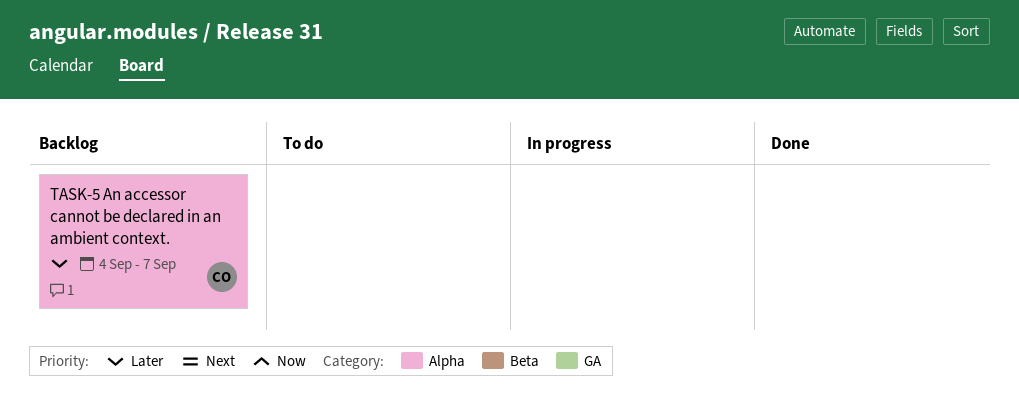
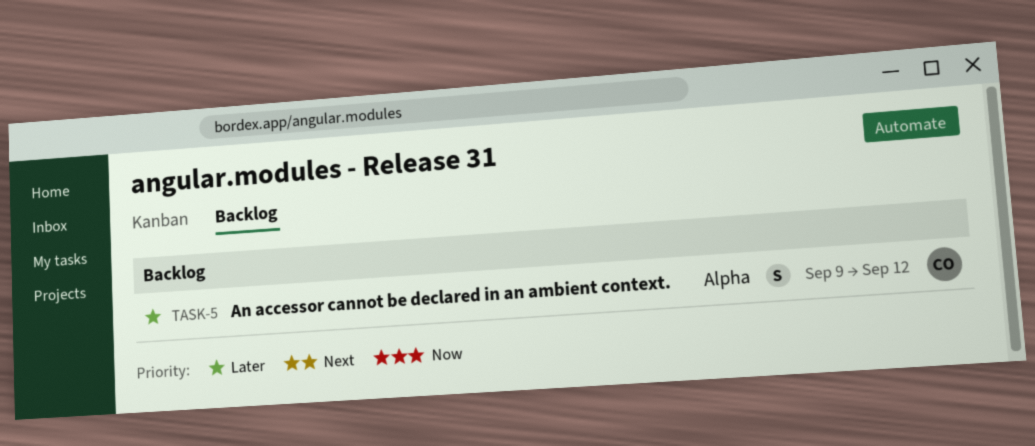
TASK-5, start: Sep 4 -> Sep 9
TASK-5, due: Sep 7 -> Sep 12

